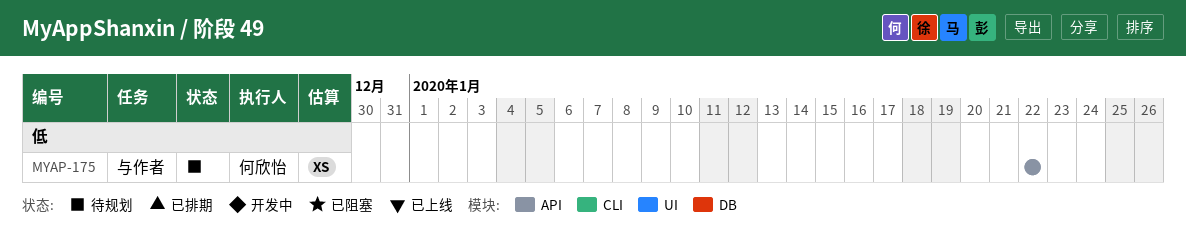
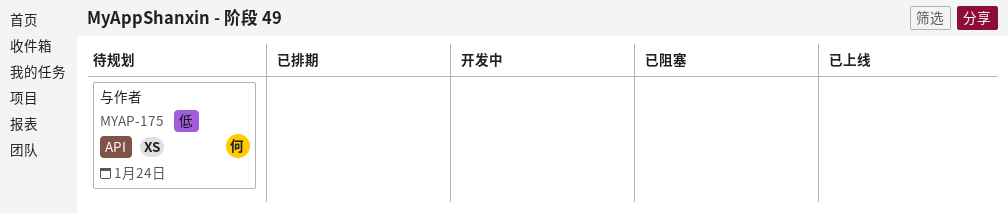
MYAP-175, due: Jan 22 -> Jan 24

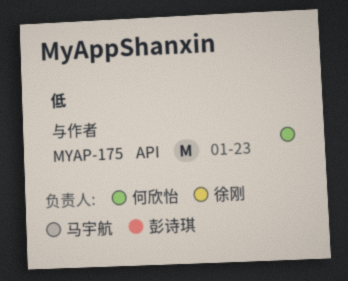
MYAP-175, estimate: XS -> M
MYAP-175, due: Jan 24 -> Jan 23

